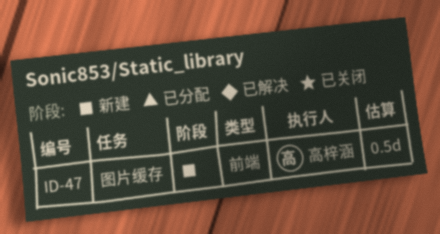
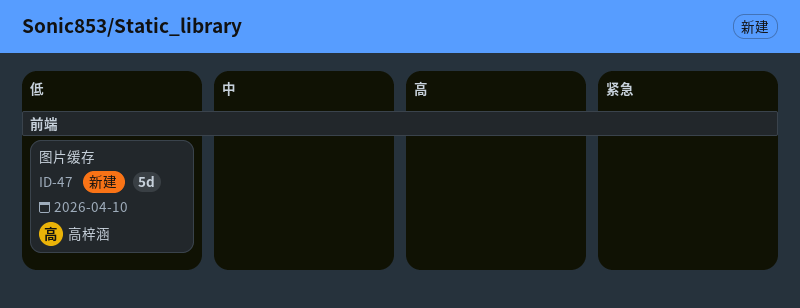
ID-47, estimate: 0.5d -> 5d

